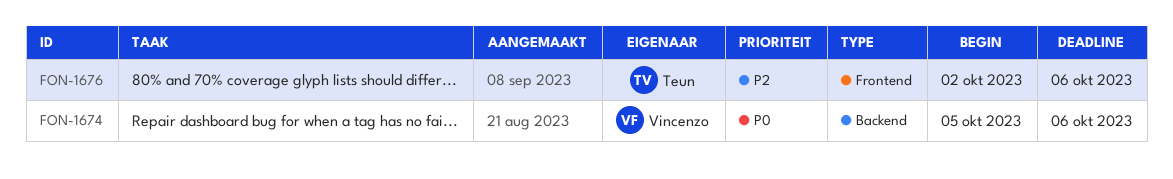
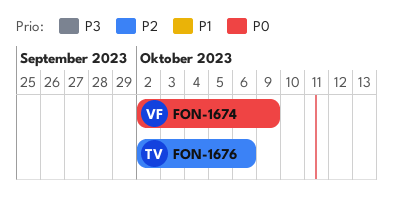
FON-1674, start: Oct 5 -> Oct 2
FON-1674, due: Oct 6 -> Oct 9

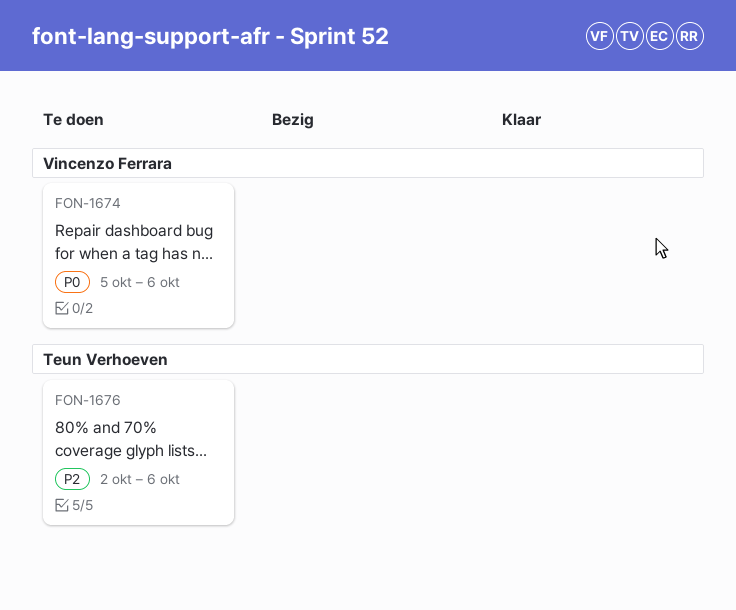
FON-1674, start: Oct 2 -> Oct 5
FON-1674, due: Oct 9 -> Oct 6

